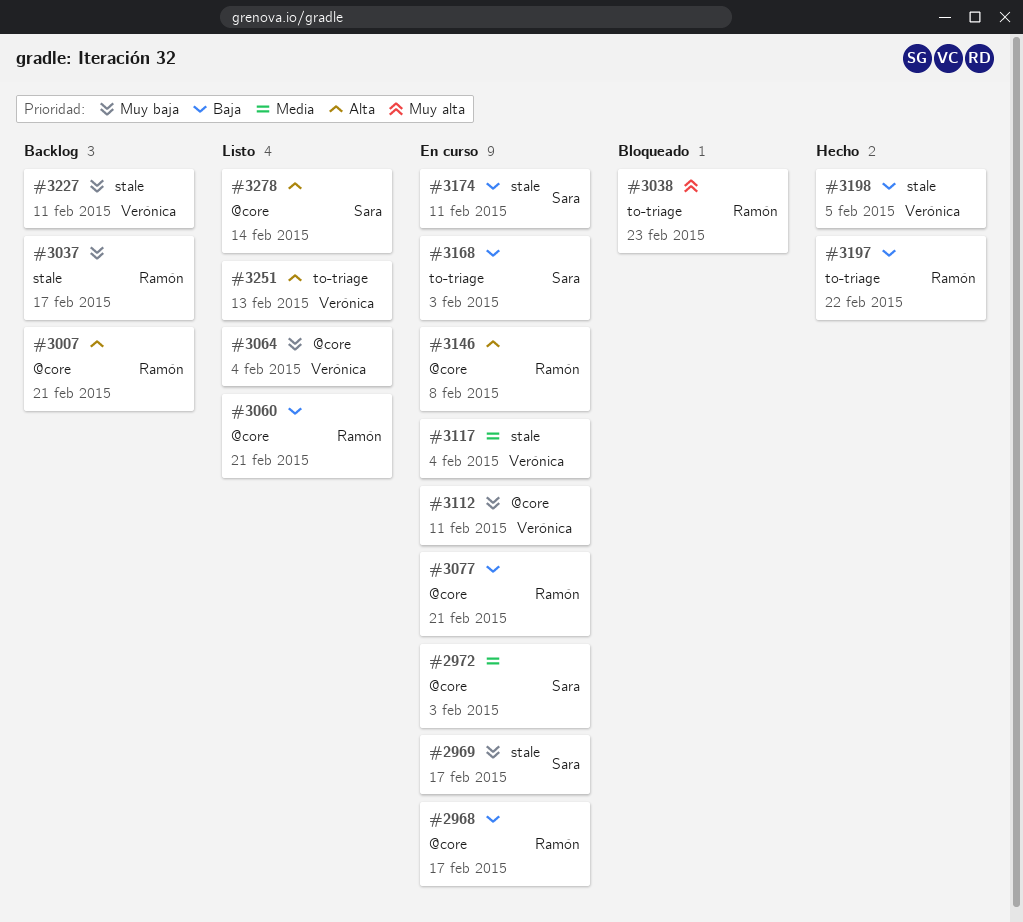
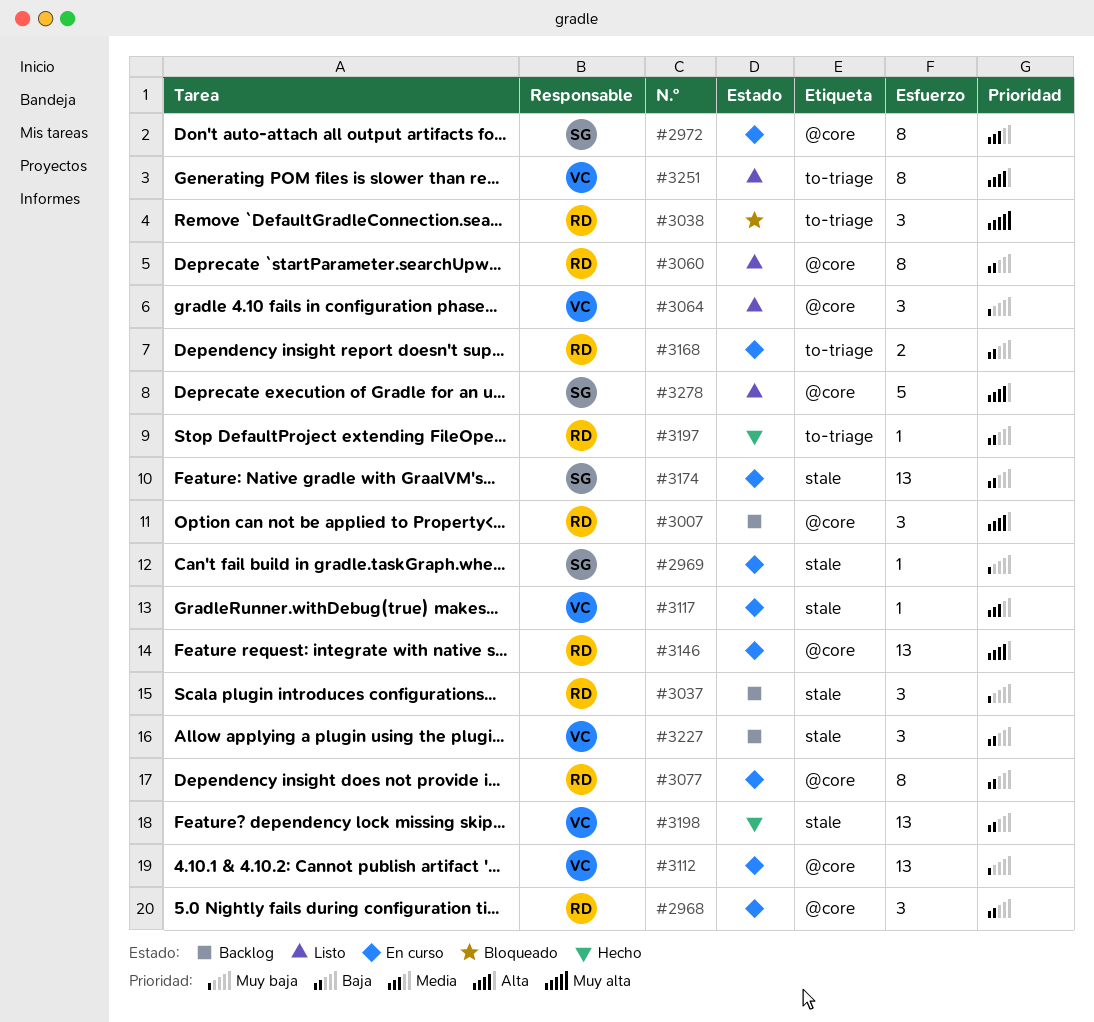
#3168, owner: Sara -> Ramón
#3227, priority: Muy baja -> Baja

